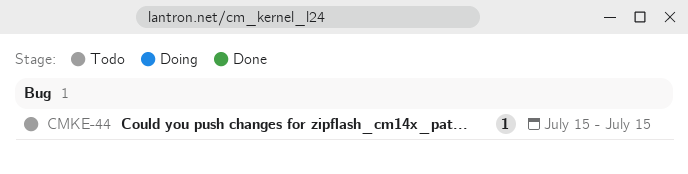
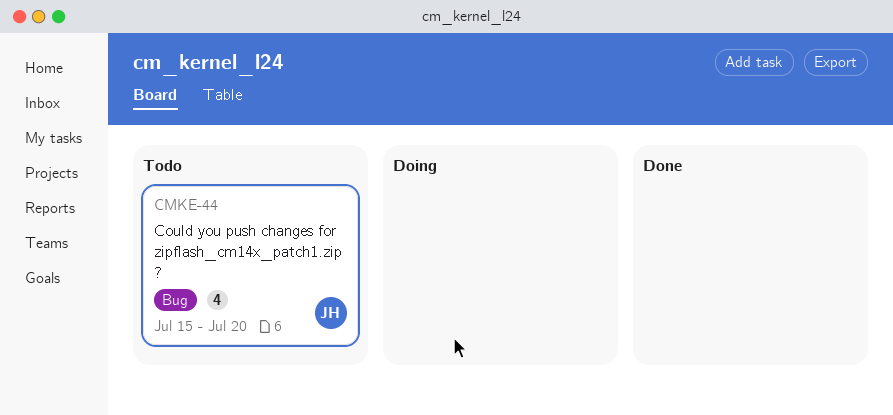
CMKE-44, estimate: 1 -> 4
CMKE-44, due: Jul 15 -> Jul 20

